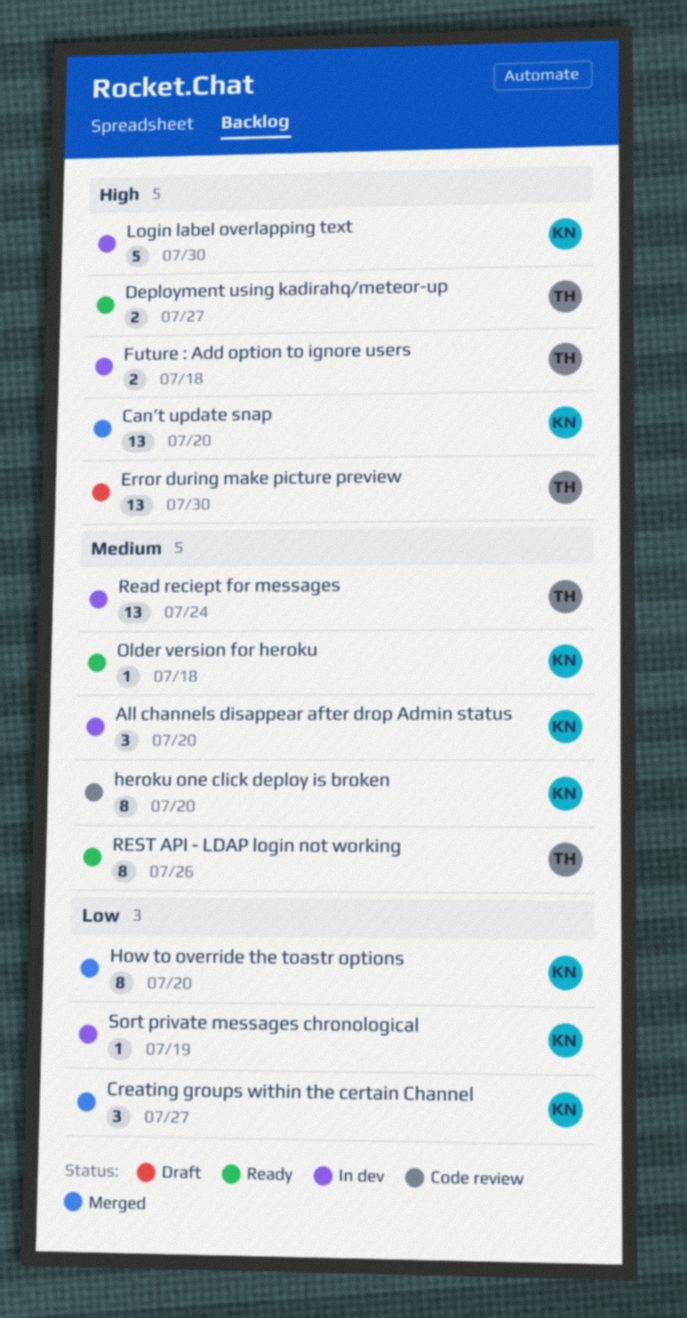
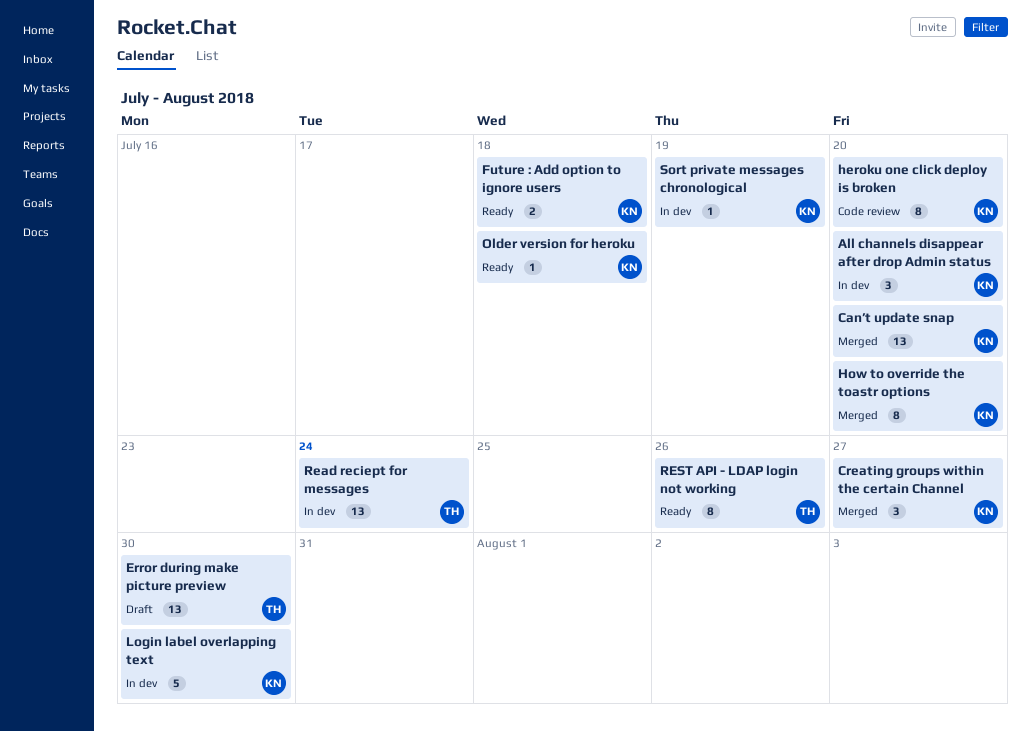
Deployment using kadirahq/meteor-up: present -> none
Future : Add option to ignore users, status: In dev -> Ready
Future : Add option to ignore users, owner: TH -> KN

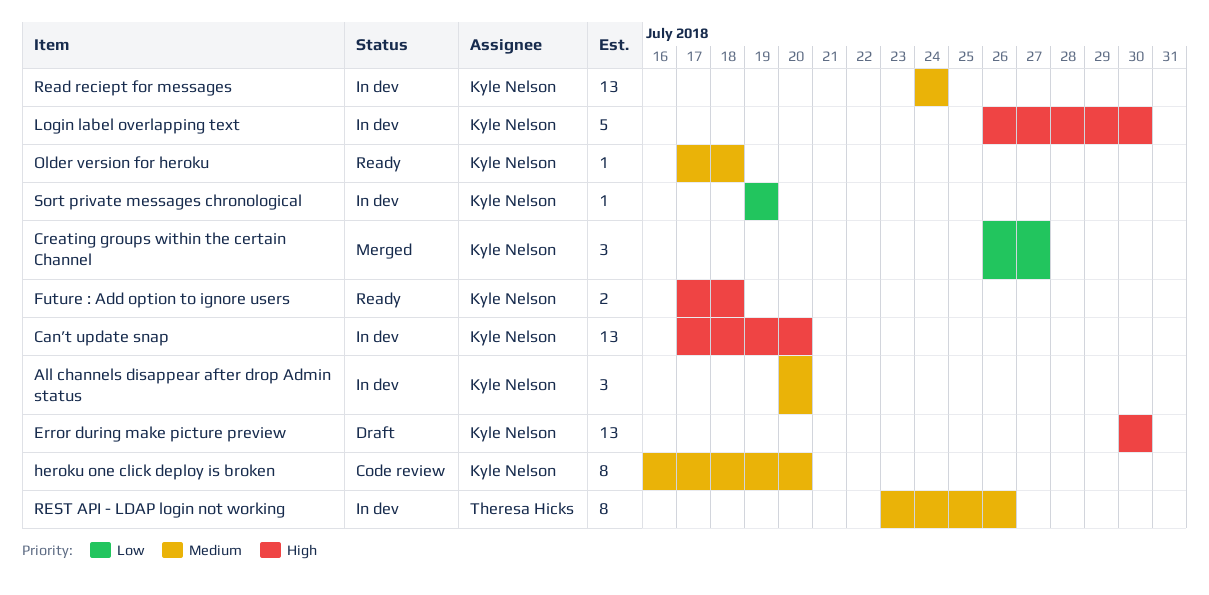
Can’t update snap, status: Merged -> In dev
Error during make picture preview, owner: Theresa Hicks -> Kyle Nelson
How to override the toastr options: present -> none
Read reciept for messages, owner: Theresa Hicks -> Kyle Nelson
REST API - LDAP login not working, status: Ready -> In dev

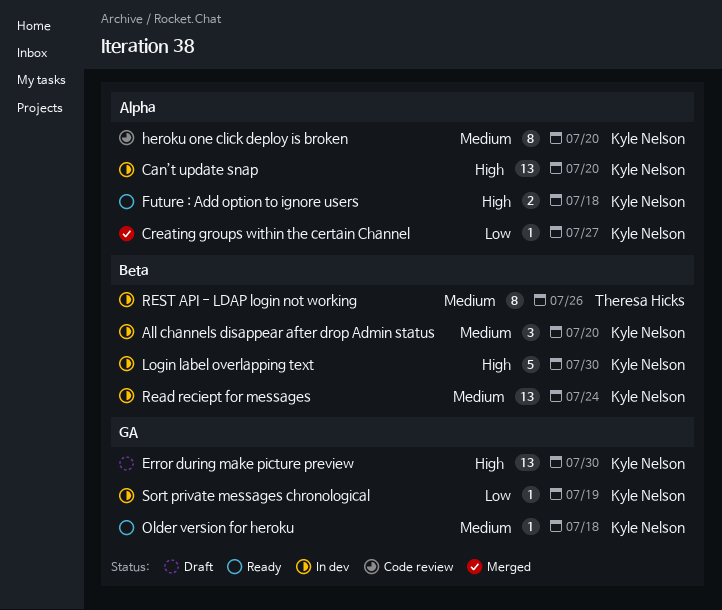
Creating groups within the certain Channel, estimate: 3 -> 1

